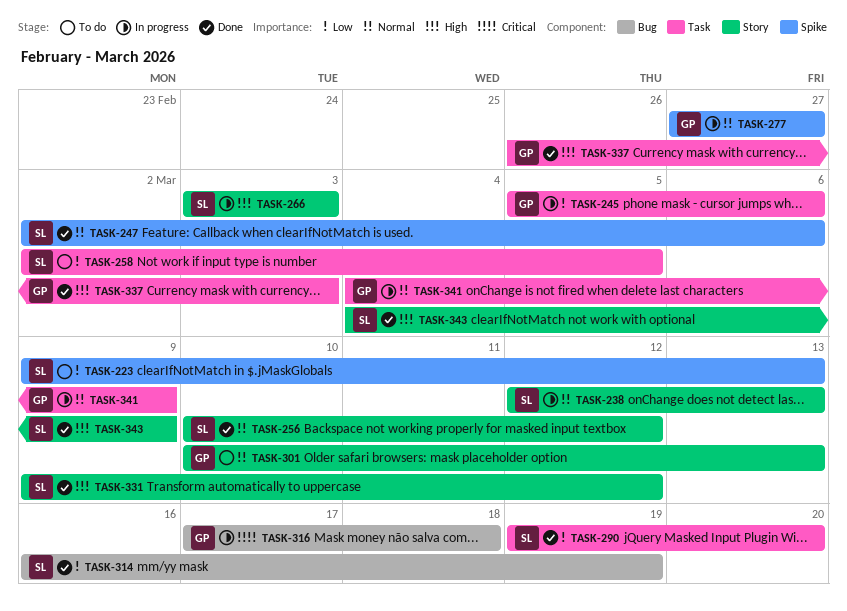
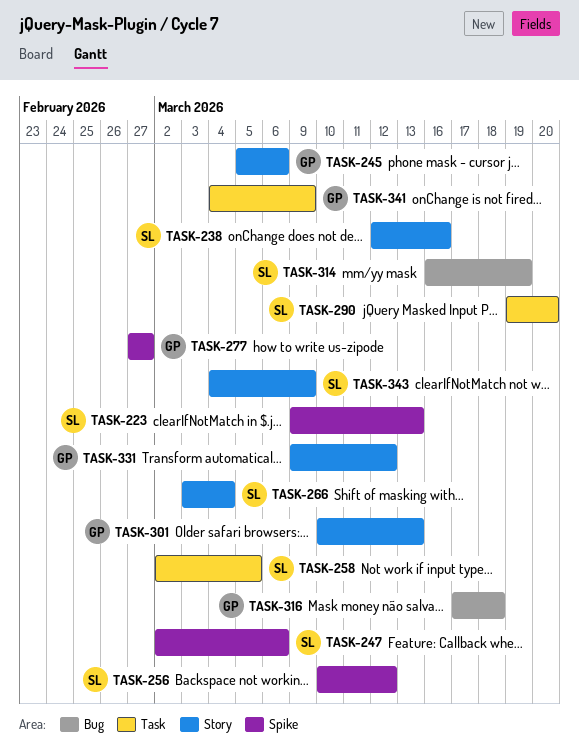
TASK-238, due: Mar 13 -> Mar 16
TASK-245, label: Task -> Story
TASK-256, label: Story -> Spike
TASK-266, due: Mar 3 -> Mar 4
TASK-331, owner: SL -> GP
TASK-337: present -> none

